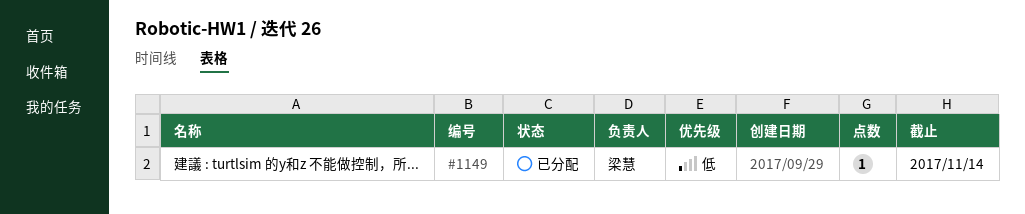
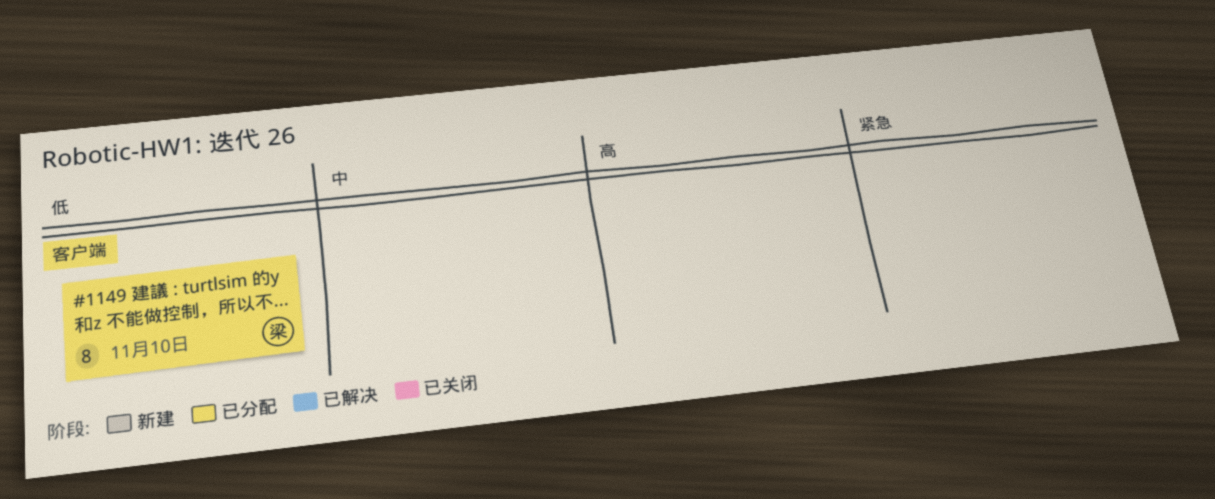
#1149, estimate: 1 -> 8
#1149, due: Nov 14 -> Nov 10

